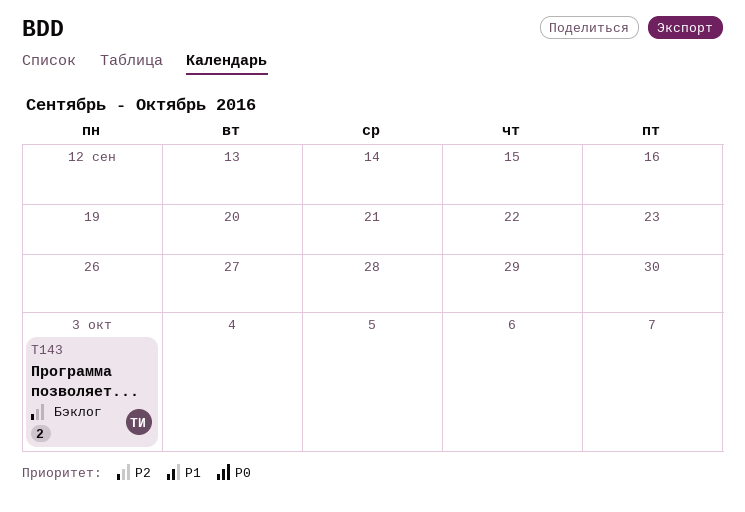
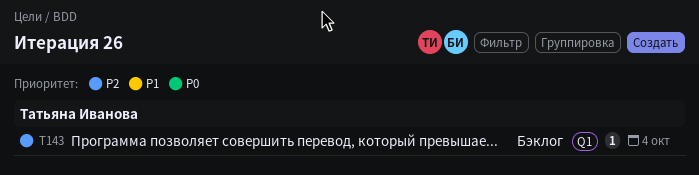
T143, estimate: 2 -> 1
T143, due: Oct 3 -> Oct 4

